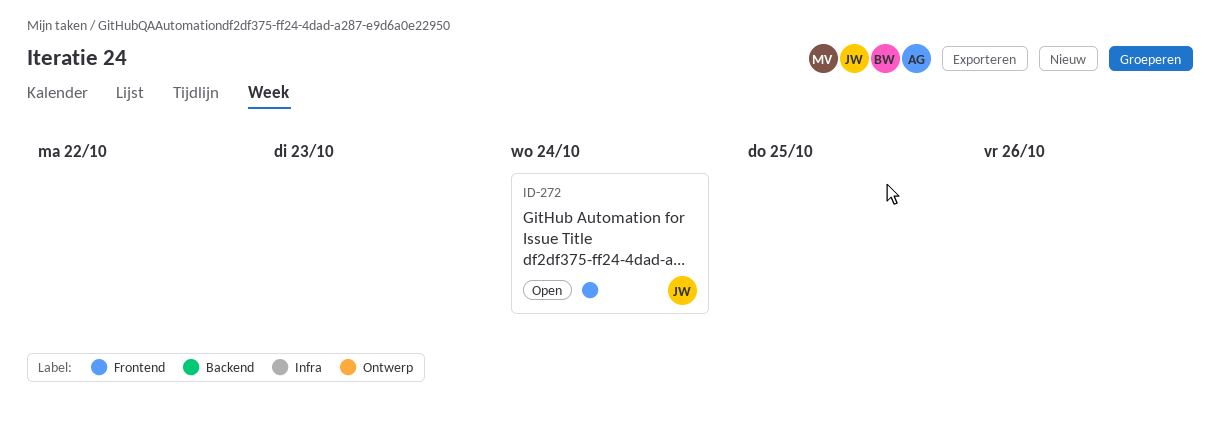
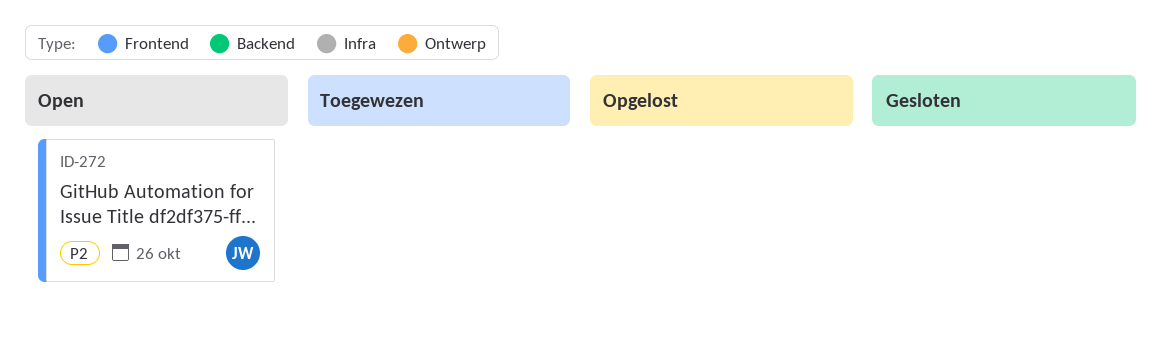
ID-272, due: Oct 24 -> Oct 26

